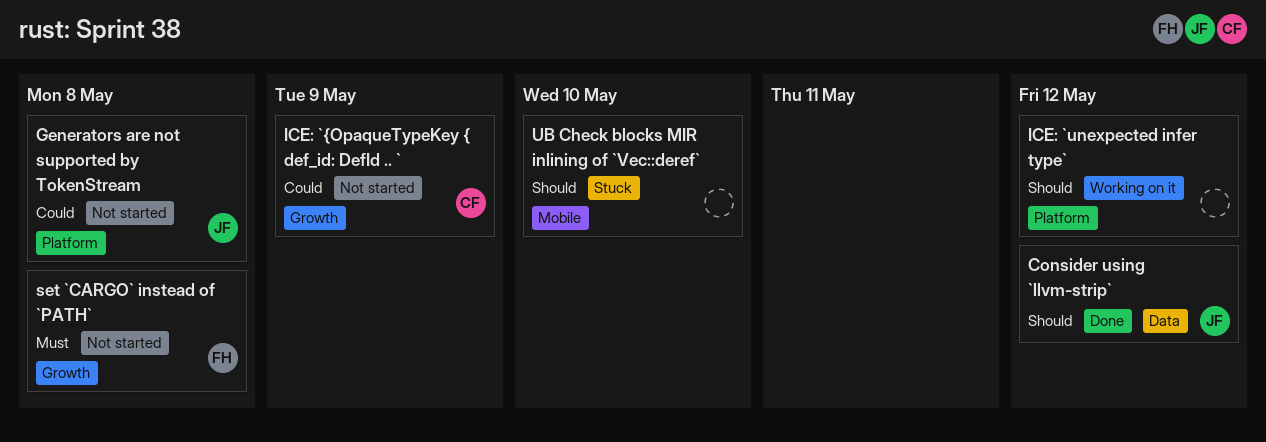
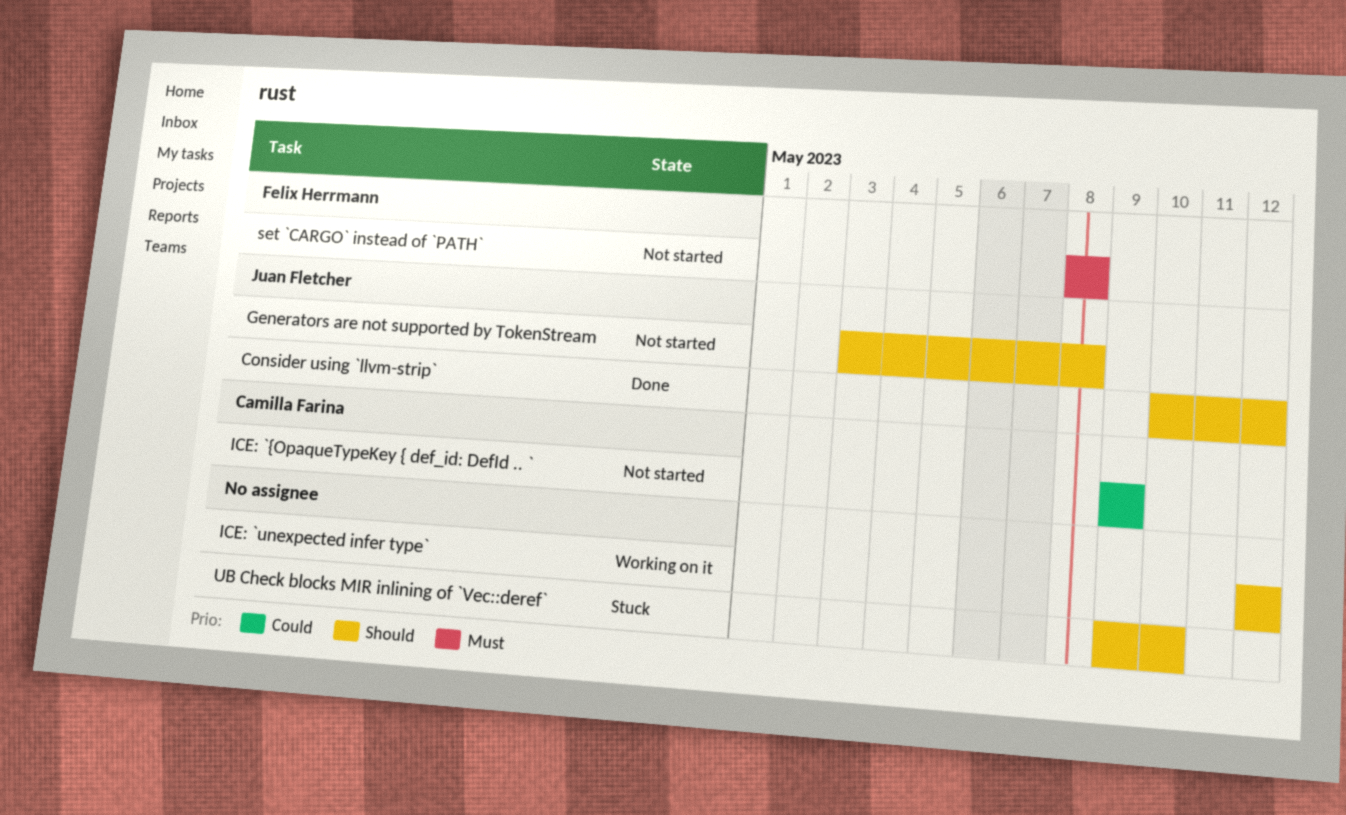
Generators are not supported by TokenStream, priority: Could -> Should

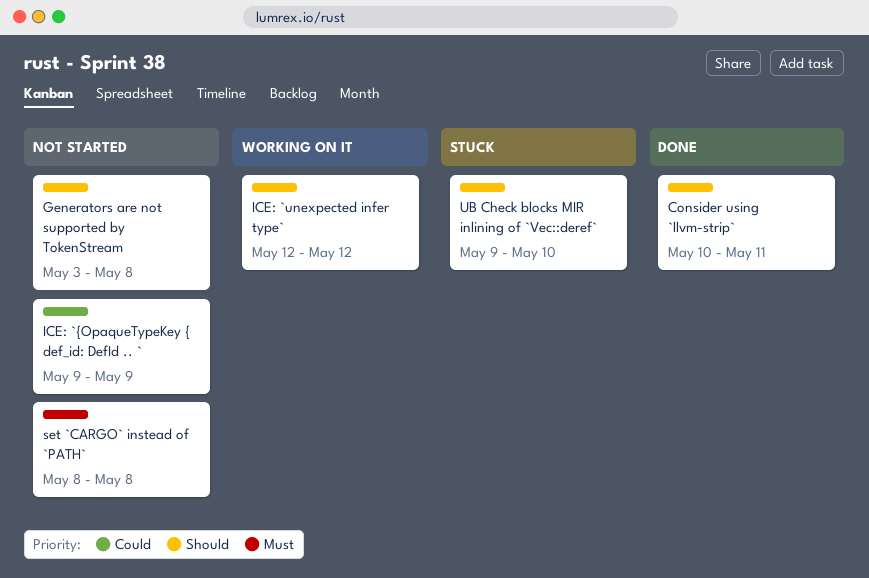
Consider using `llvm-strip`, due: May 12 -> May 11

